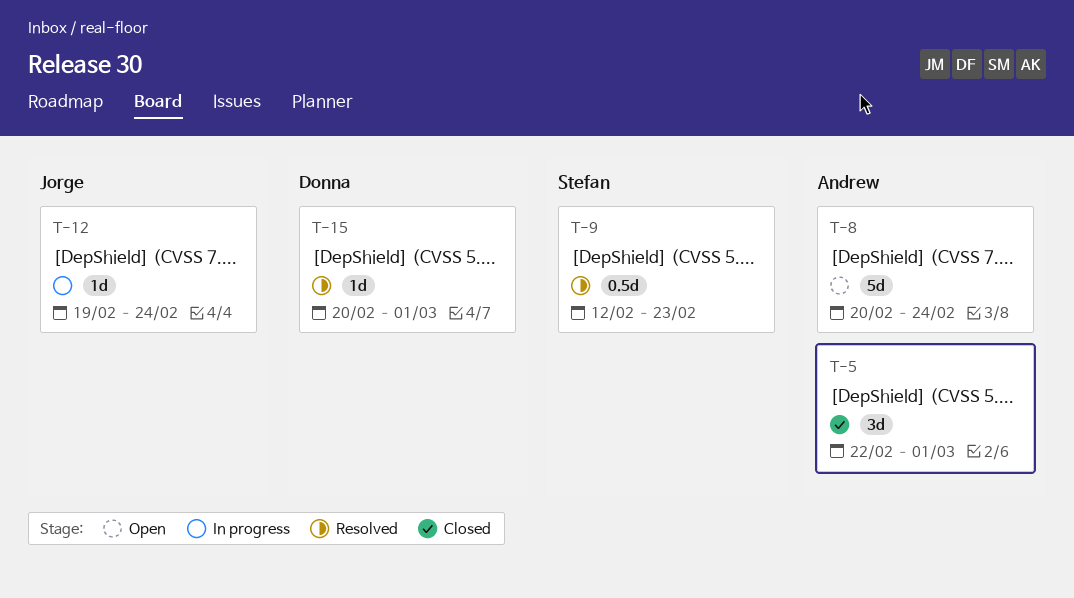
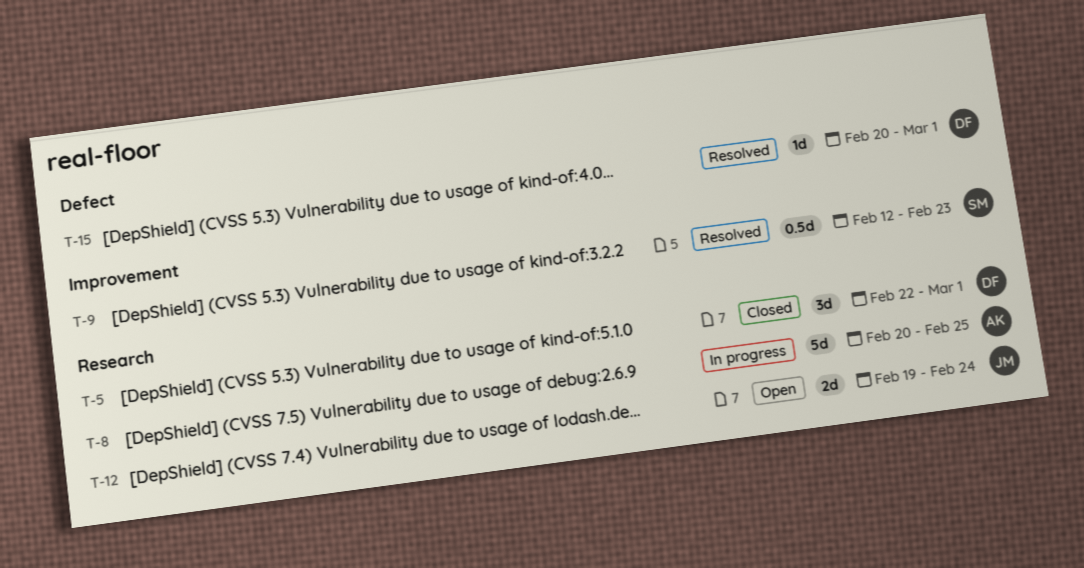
T-5, owner: Andrew -> Donna
T-8, status: Open -> In progress
T-8, due: Feb 24 -> Feb 25
T-12, status: In progress -> Open
T-12, estimate: 1d -> 2d

